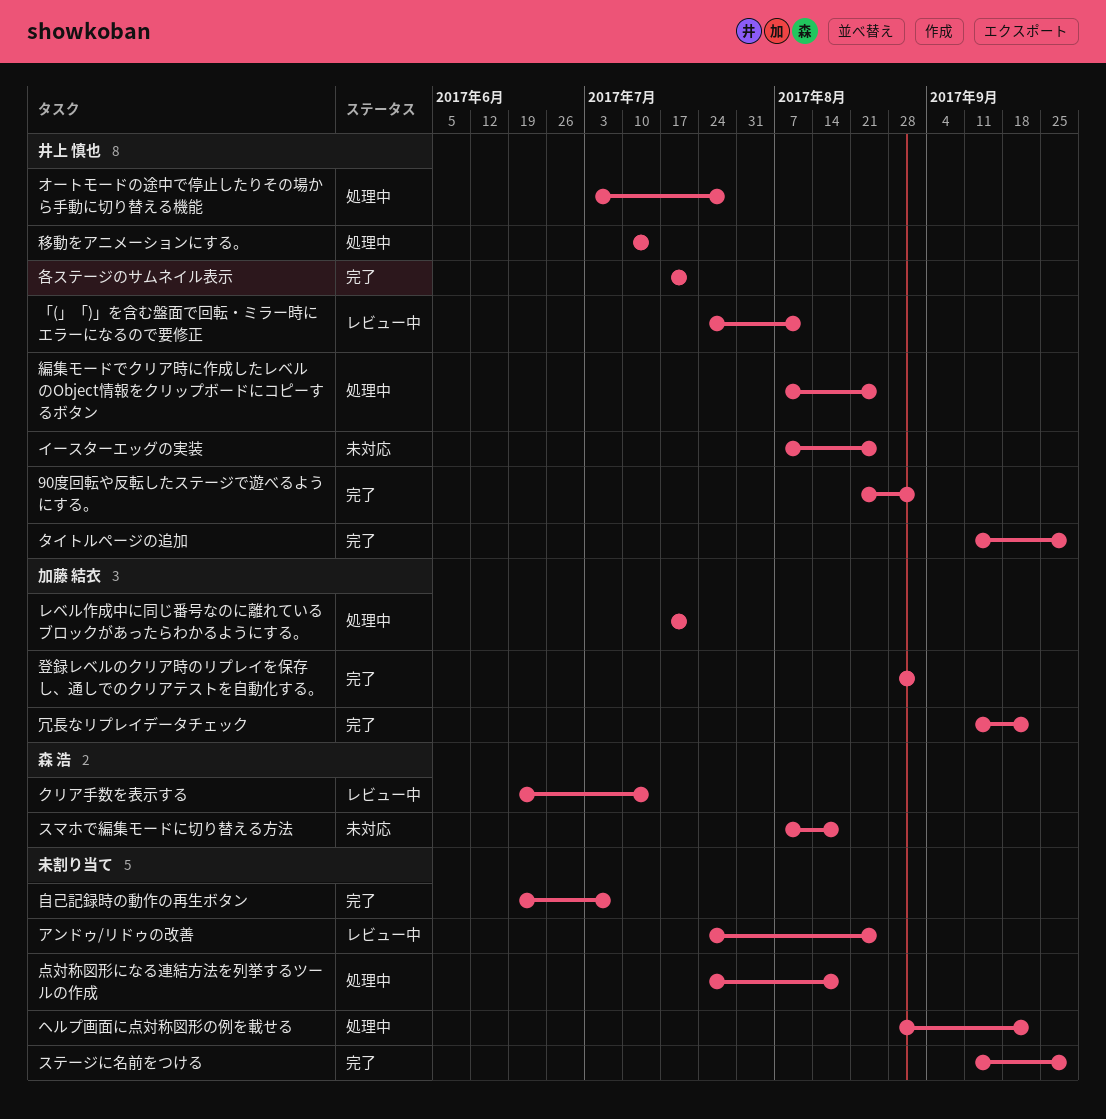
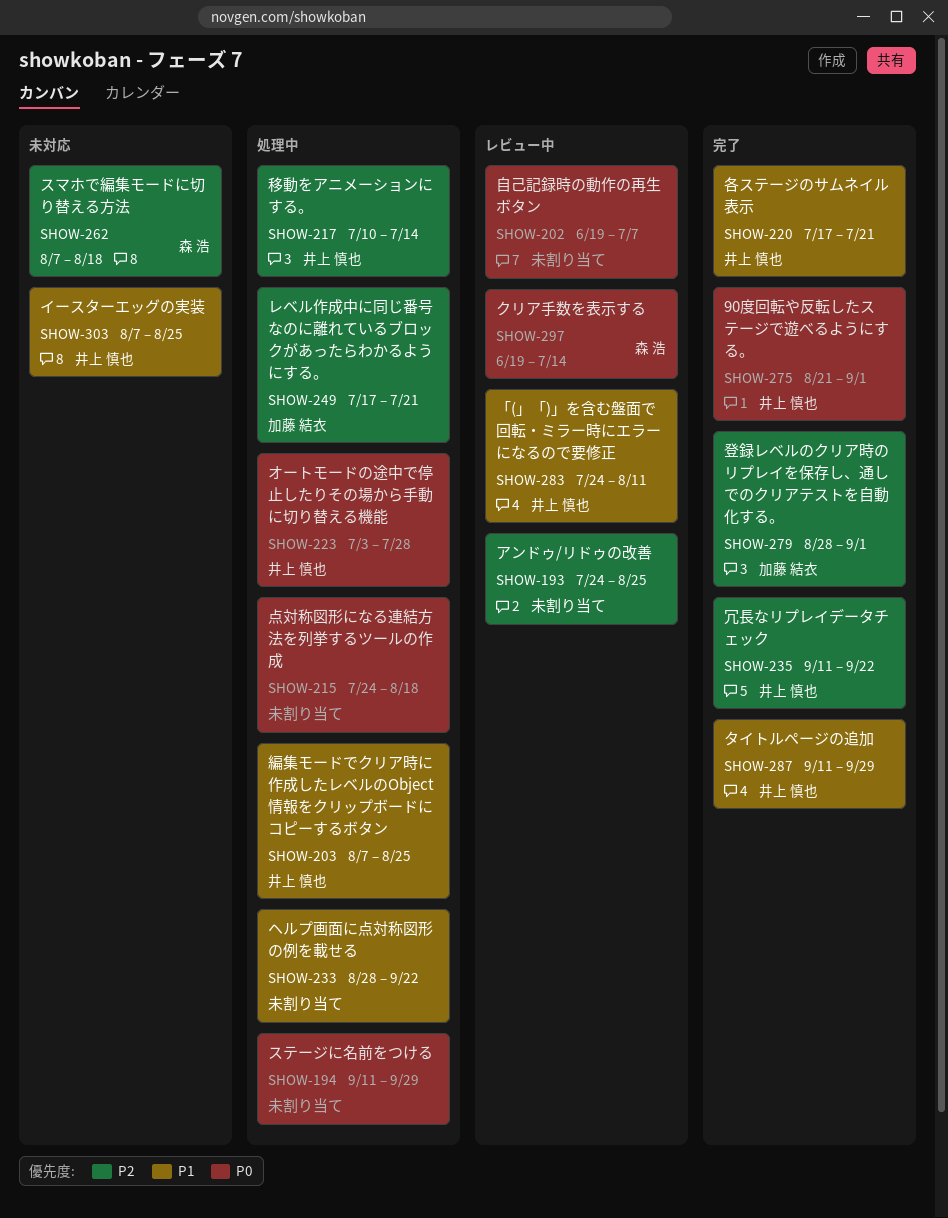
ステージに名前をつける, status: 完了 -> 処理中
冗長なリプレイデータチェック, owner: 加藤 結衣 -> 井上 慎也
自己記録時の動作の再生ボタン, status: 完了 -> レビュー中

